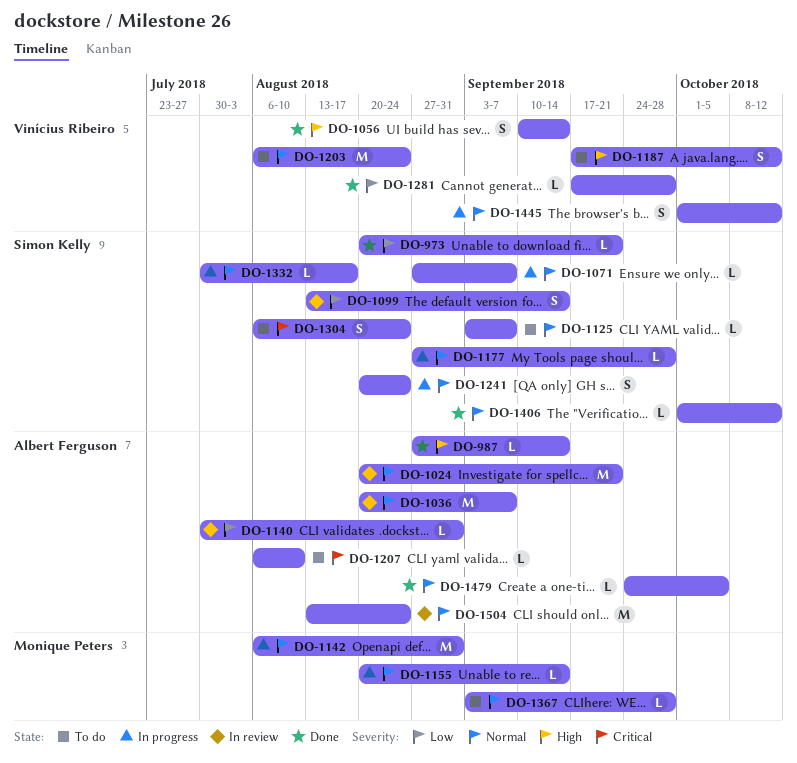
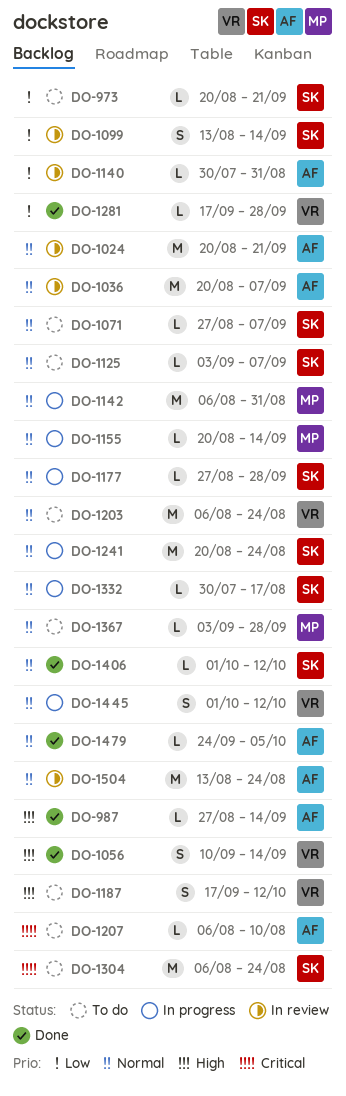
DO-973, status: Done -> To do
DO-1071, status: In progress -> To do
DO-1241, estimate: S -> M
DO-1304, estimate: S -> M

